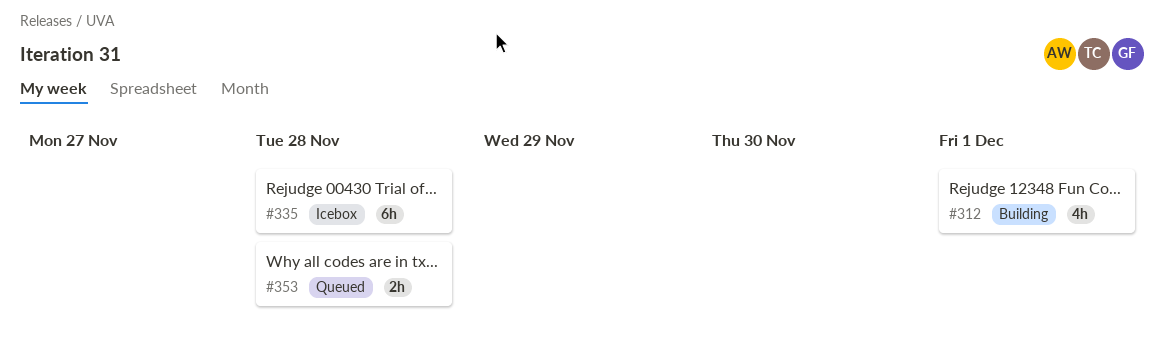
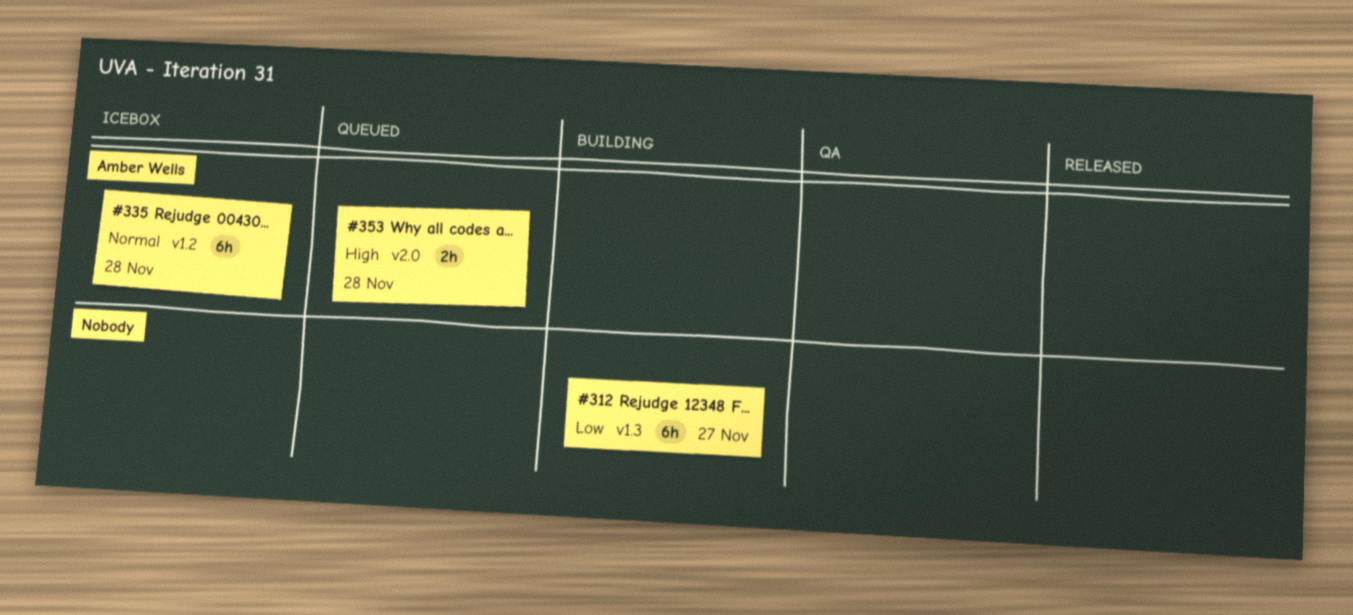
#312, estimate: 4h -> 6h
#312, due: Dec 1 -> Nov 27

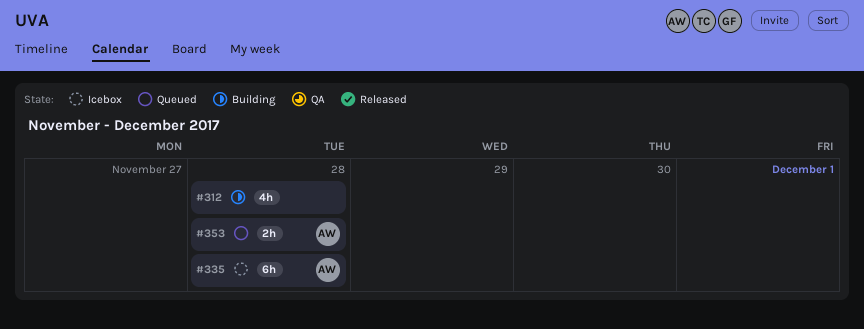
#312, estimate: 6h -> 4h
#312, due: Nov 27 -> Nov 28

